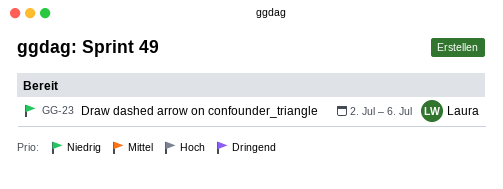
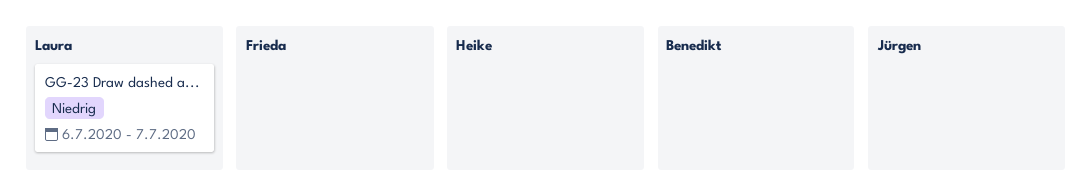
GG-23, start: Jul 2 -> Jul 6
GG-23, due: Jul 6 -> Jul 7

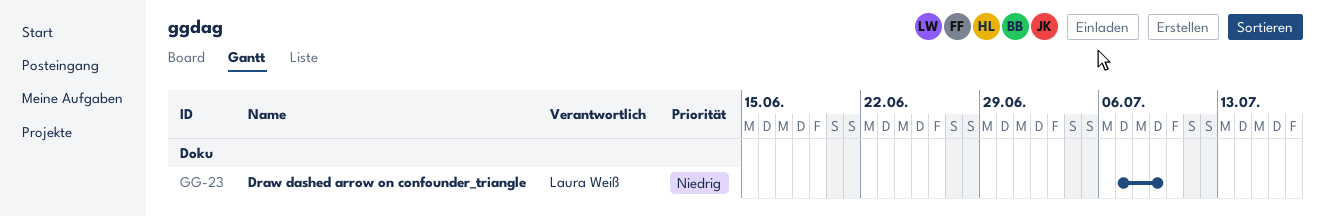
GG-23, start: Jul 6 -> Jul 7
GG-23, due: Jul 7 -> Jul 9

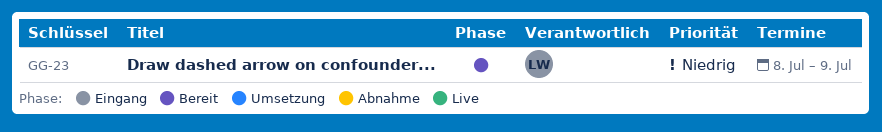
GG-23, start: Jul 7 -> Jul 8

